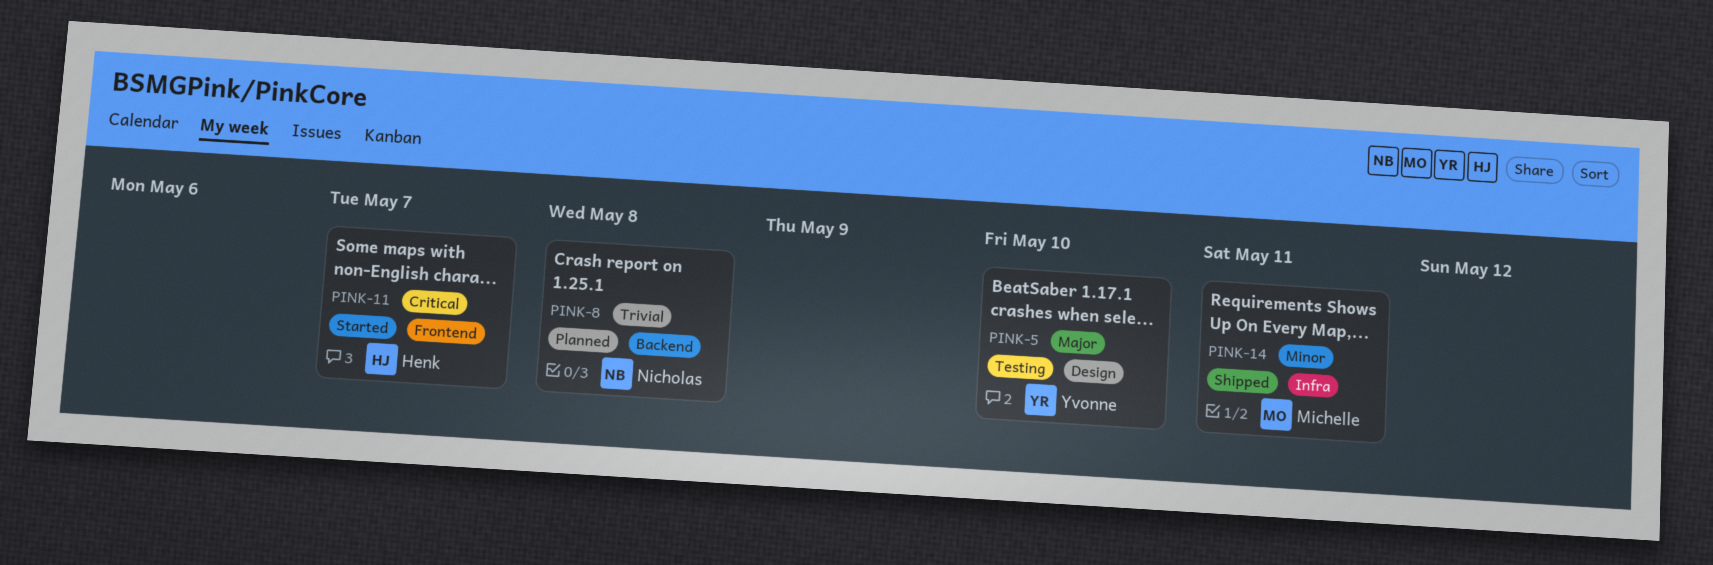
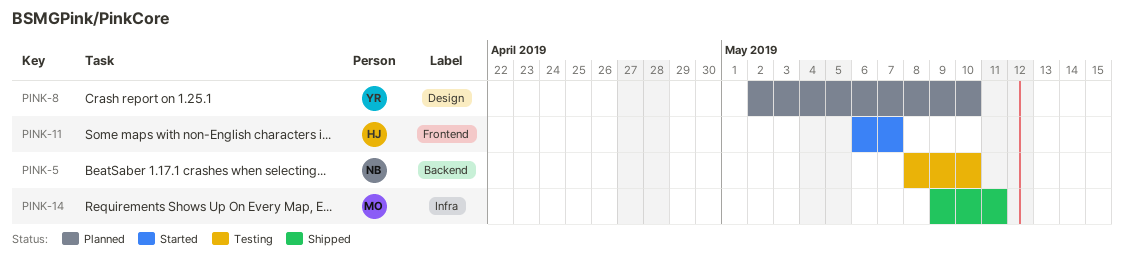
PINK-5, owner: Yvonne -> Nicholas
PINK-5, label: Design -> Backend
PINK-8, owner: Nicholas -> Yvonne
PINK-8, label: Backend -> Design
PINK-8, due: May 8 -> May 10

